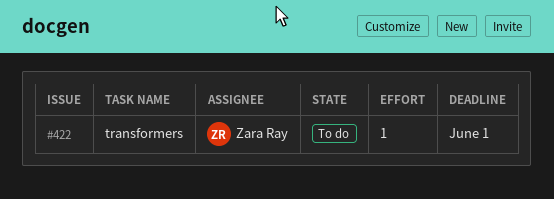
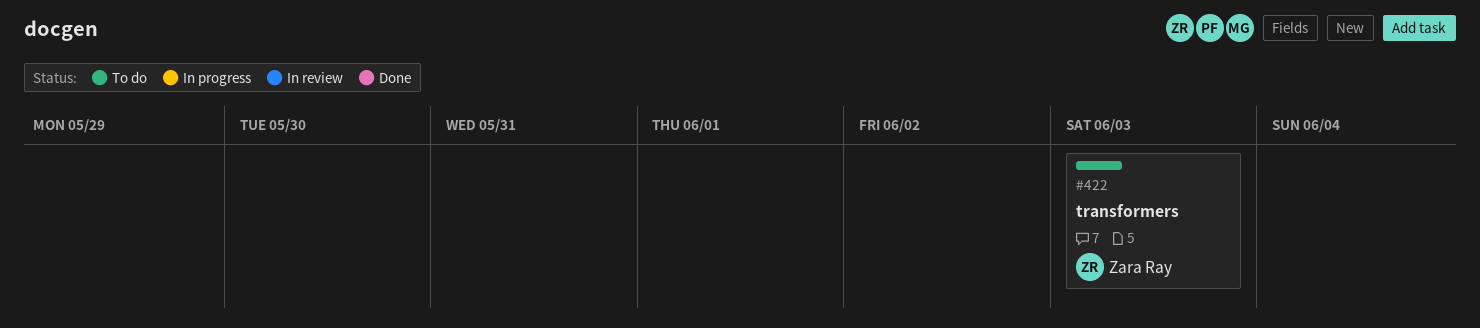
#422, due: Jun 1 -> Jun 3

